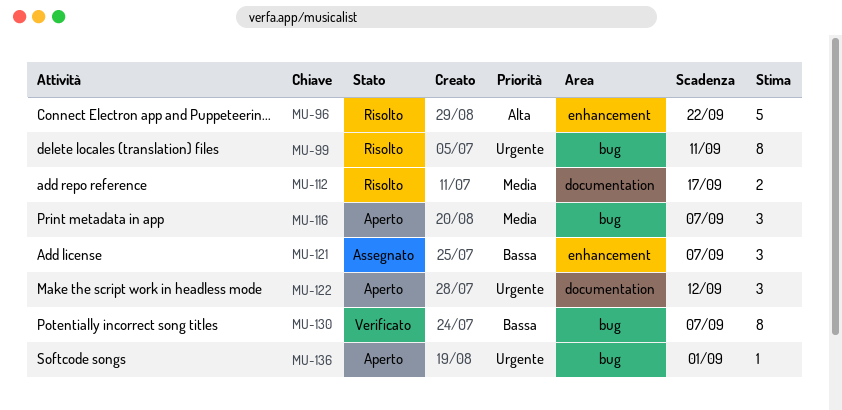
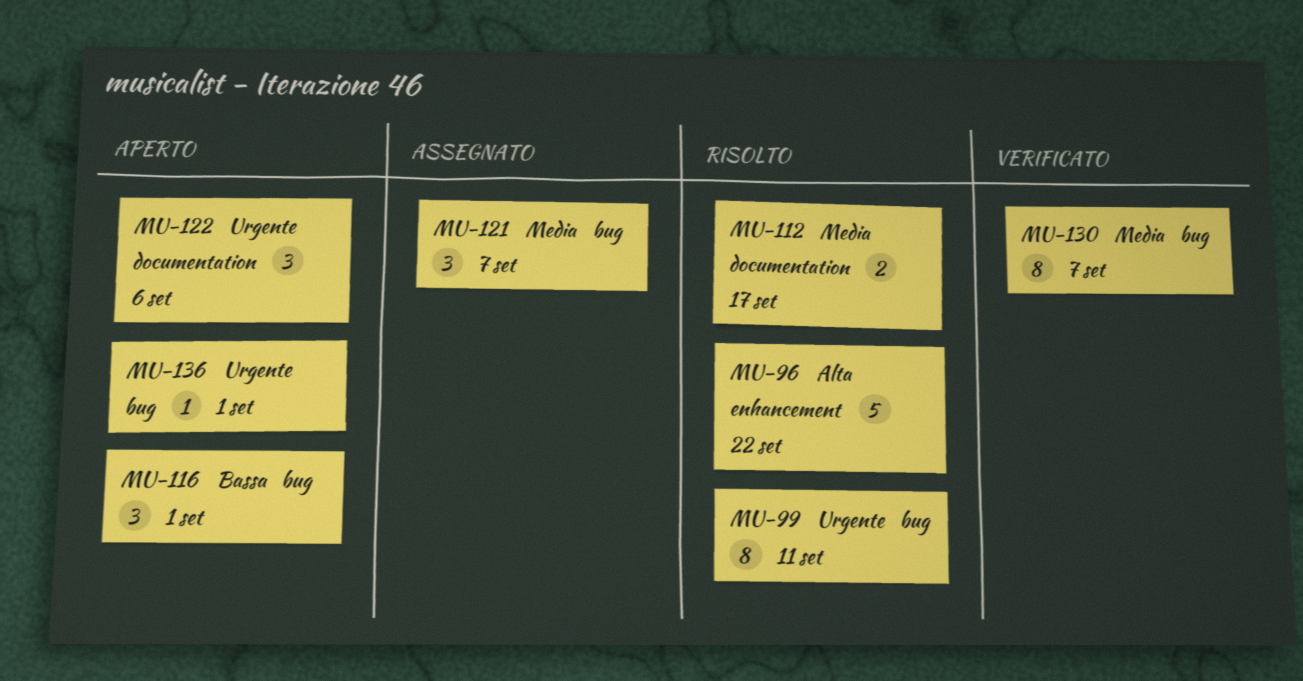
MU-116, priority: Media -> Bassa
MU-116, due: Sep 7 -> Sep 1
MU-121, priority: Bassa -> Media
MU-121, label: enhancement -> bug
MU-122, due: Sep 12 -> Sep 6
MU-130, priority: Bassa -> Media

